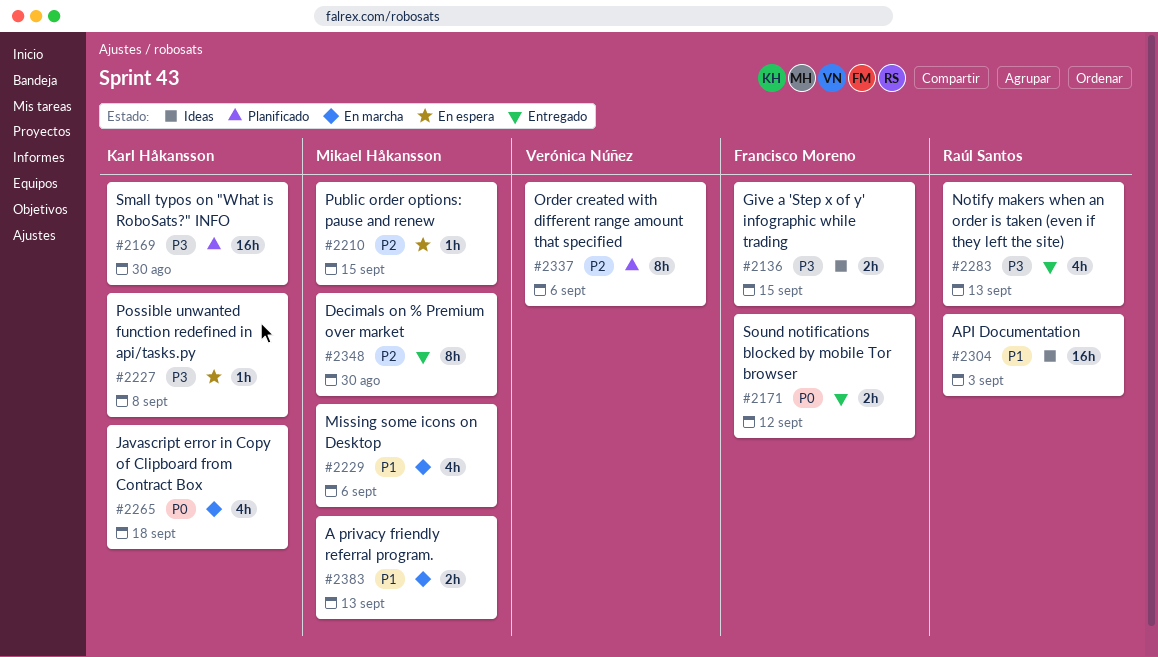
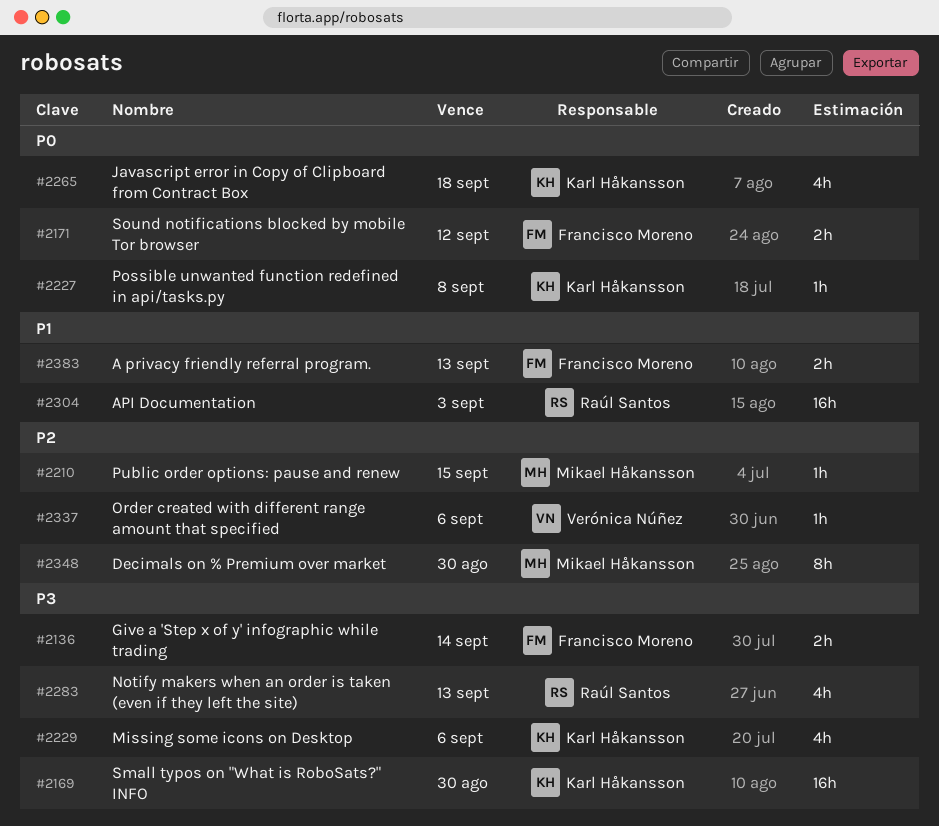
#2136, due: Sep 15 -> Sep 14
#2227, priority: P3 -> P0
#2229, owner: Mikael Håkansson -> Karl Håkansson
#2229, priority: P1 -> P3
#2337, estimate: 8h -> 1h
#2383, owner: Mikael Håkansson -> Francisco Moreno

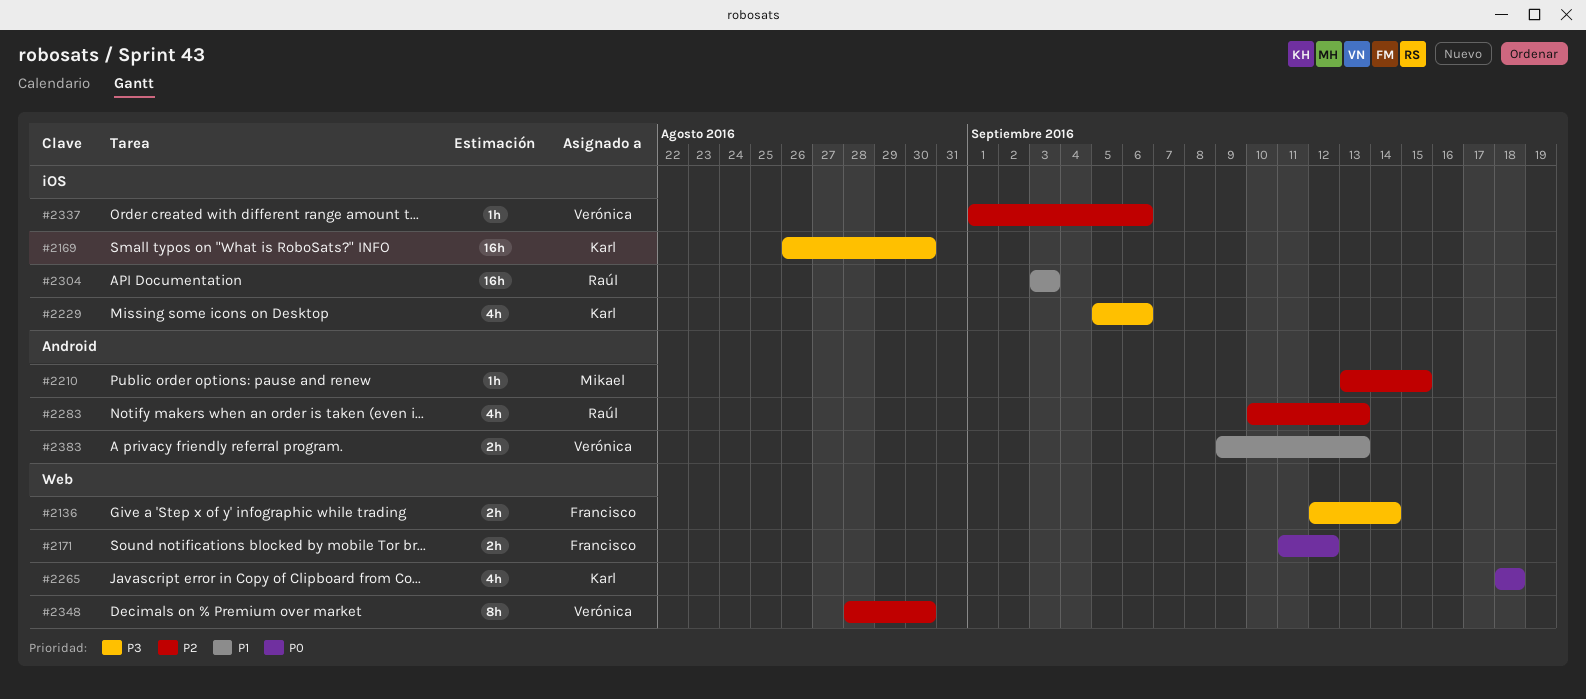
#2227: present -> none
#2283, priority: P3 -> P2
#2348, owner: Mikael Håkansson -> Verónica Núñez
#2383, owner: Francisco Moreno -> Verónica Núñez

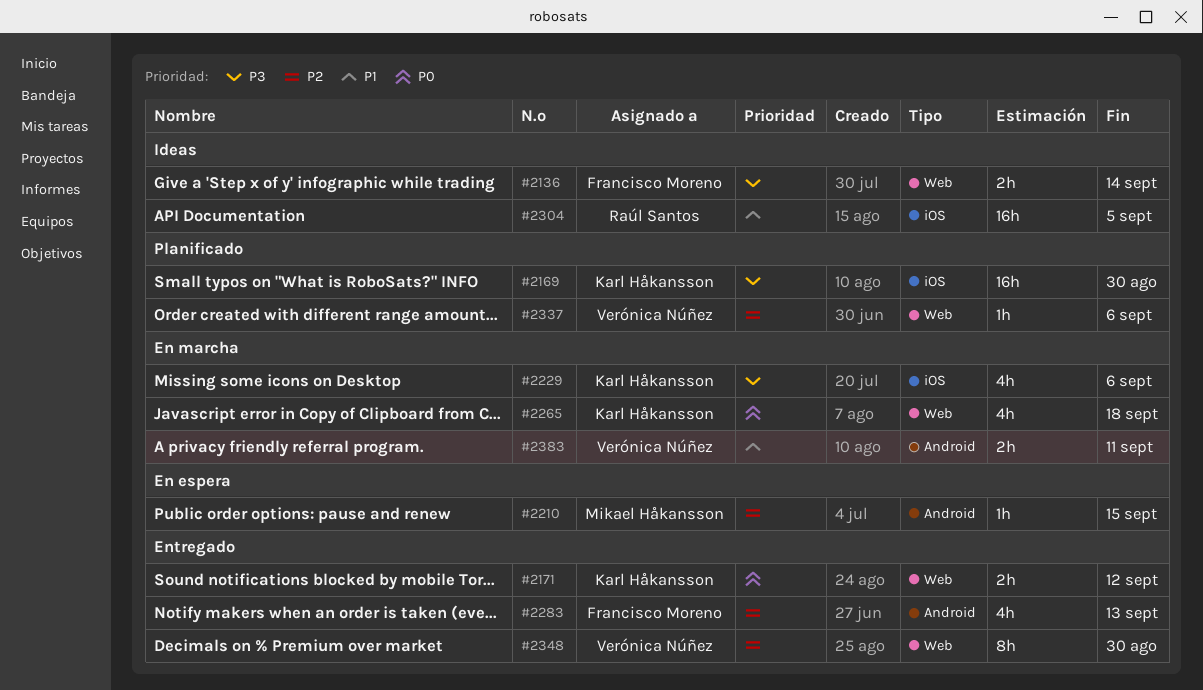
#2171, owner: Francisco Moreno -> Karl Håkansson
#2283, owner: Raúl Santos -> Francisco Moreno
#2304, due: Sep 3 -> Sep 5
#2337, label: iOS -> Web
#2383, due: Sep 13 -> Sep 11

